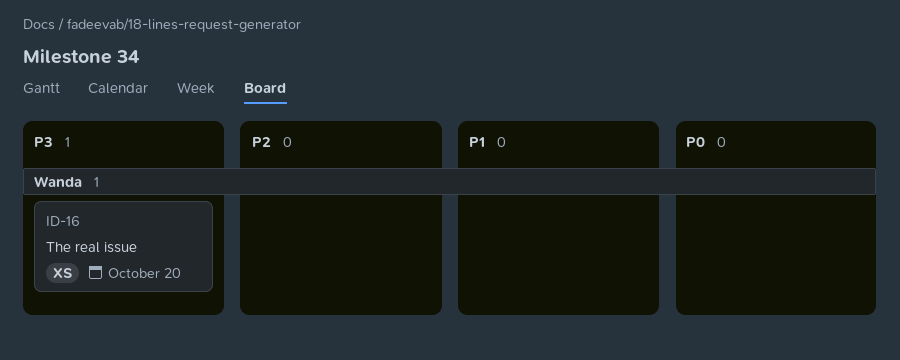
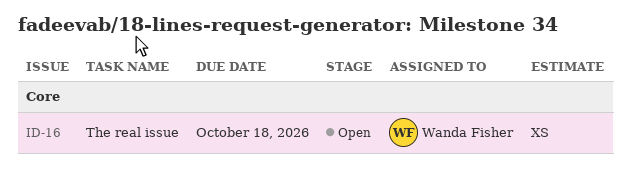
ID-16, due: Oct 20 -> Oct 18

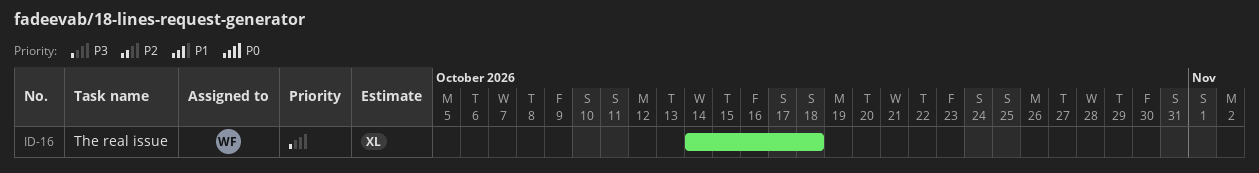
ID-16, estimate: XS -> XL

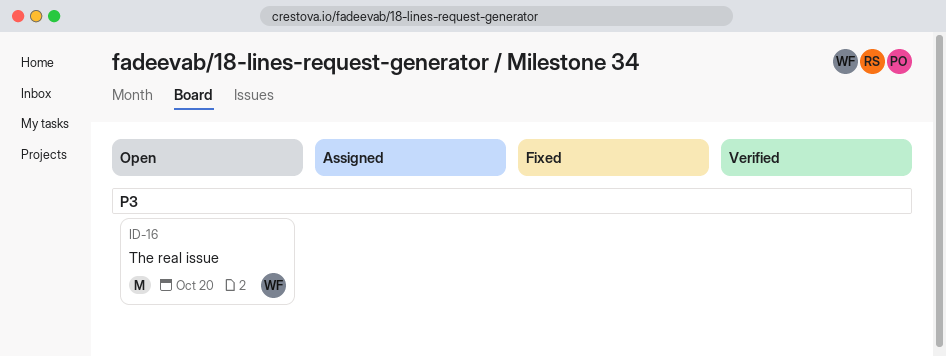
ID-16, estimate: XL -> M
ID-16, due: Oct 18 -> Oct 20

